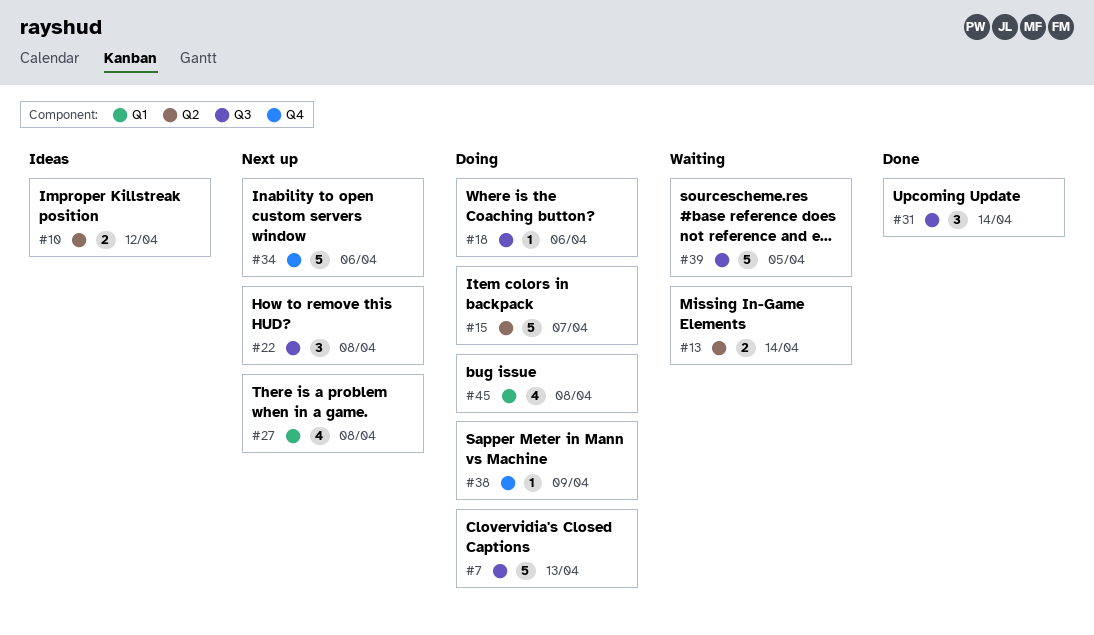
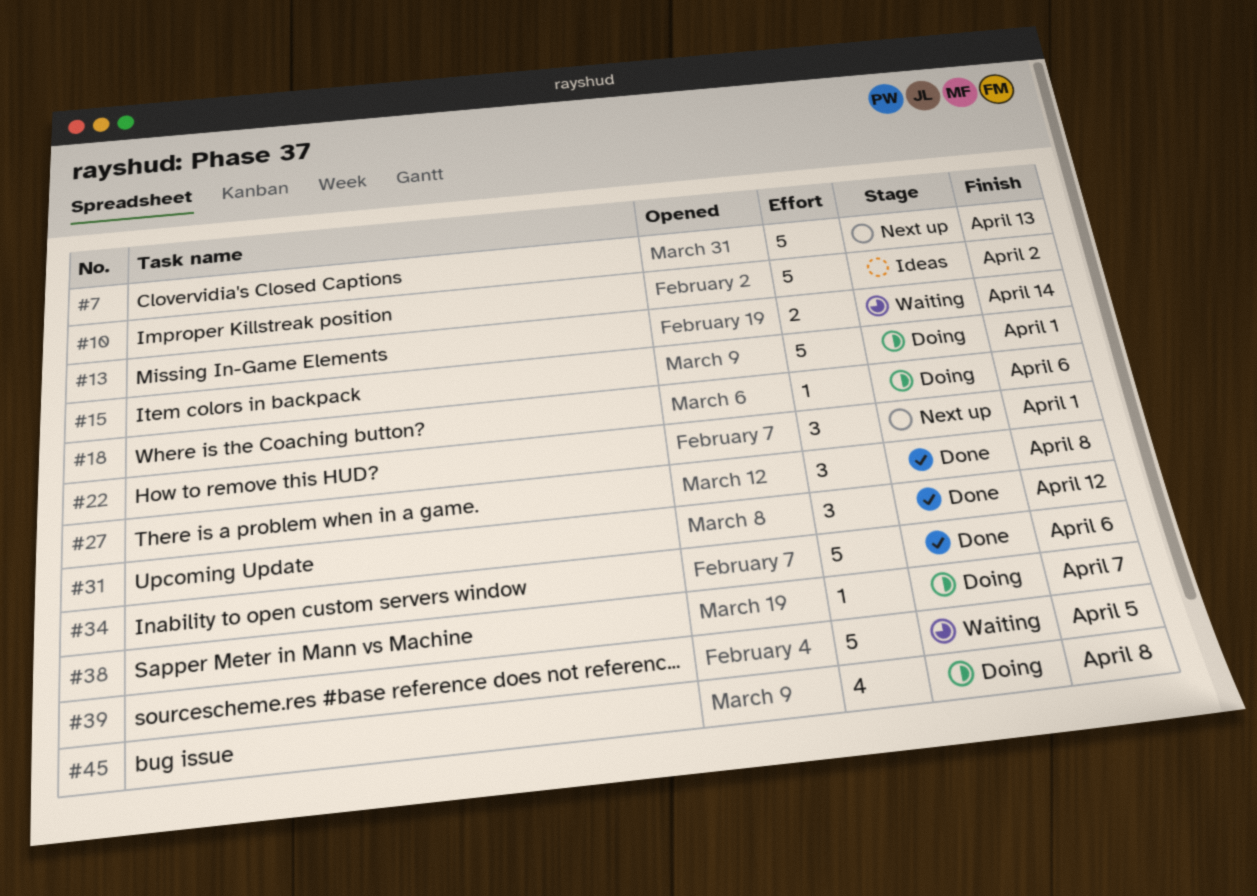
#7, status: Doing -> Next up
#10, estimate: 2 -> 5
#10, due: Apr 12 -> Apr 2
#15, due: Apr 7 -> Apr 1
#22, due: Apr 8 -> Apr 1
#27, status: Next up -> Done
#27, estimate: 4 -> 3
#31, due: Apr 14 -> Apr 12
#34, status: Next up -> Done
#38, due: Apr 9 -> Apr 7

